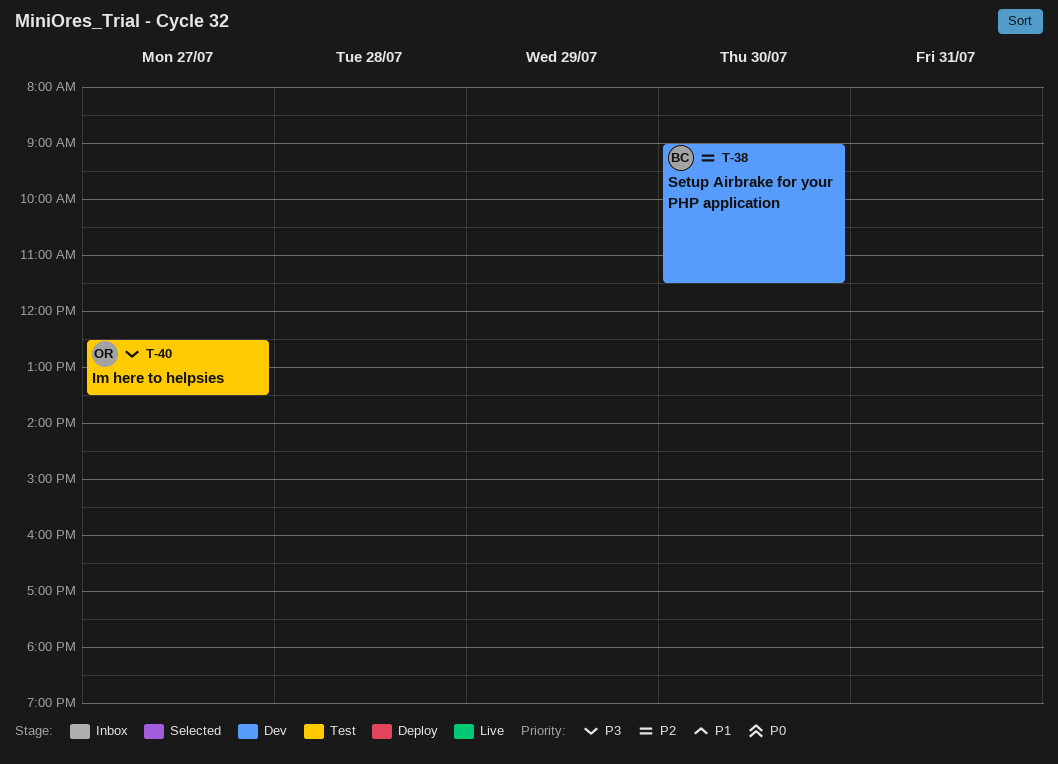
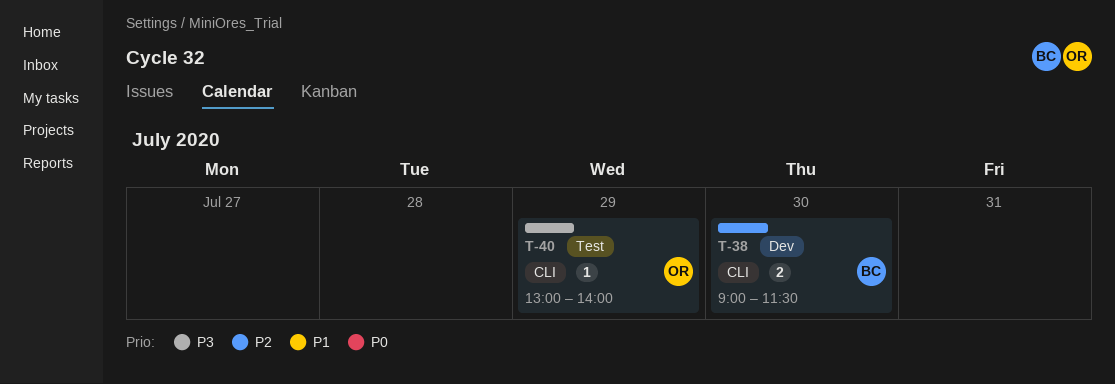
T-40, day: Jul 27 -> Jul 29
T-40, begins: 12:30 -> 13:00
T-40, ends: 13:30 -> 14:00

